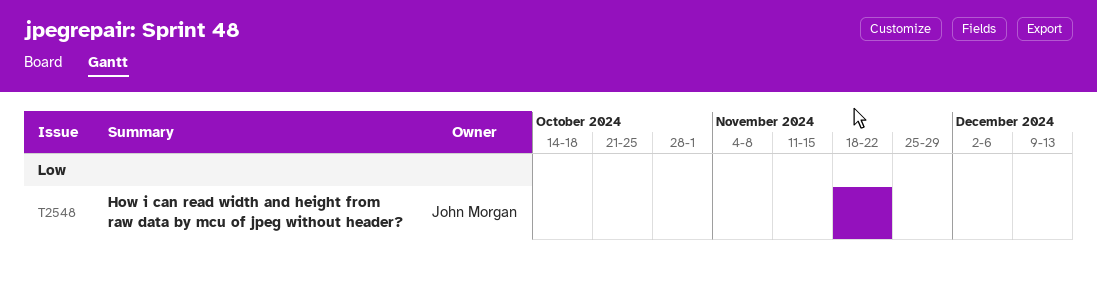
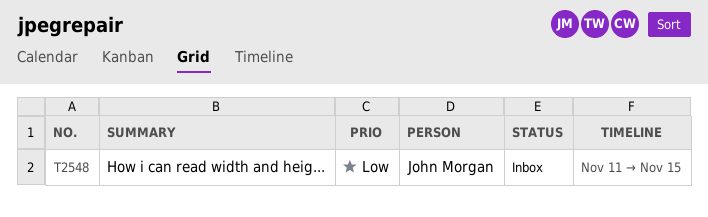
T2548, start: Nov 18 -> Nov 11
T2548, due: Nov 22 -> Nov 15

